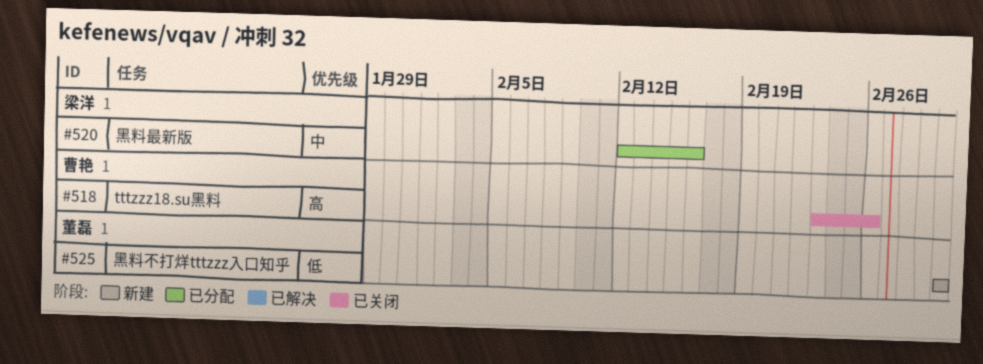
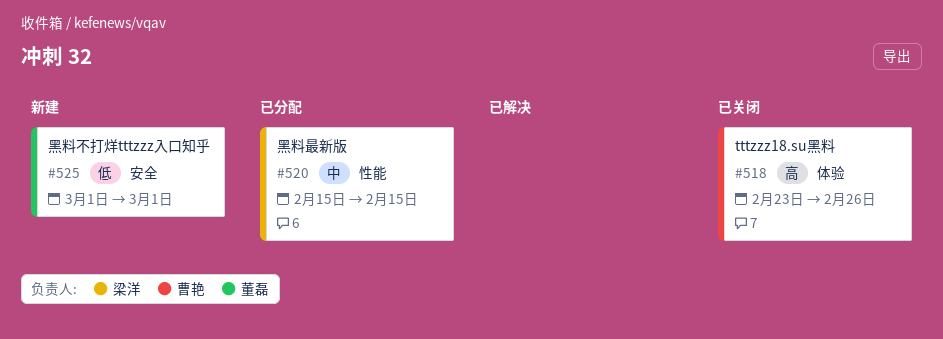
#520, start: Feb 12 -> Feb 15
#520, due: Feb 16 -> Feb 15

